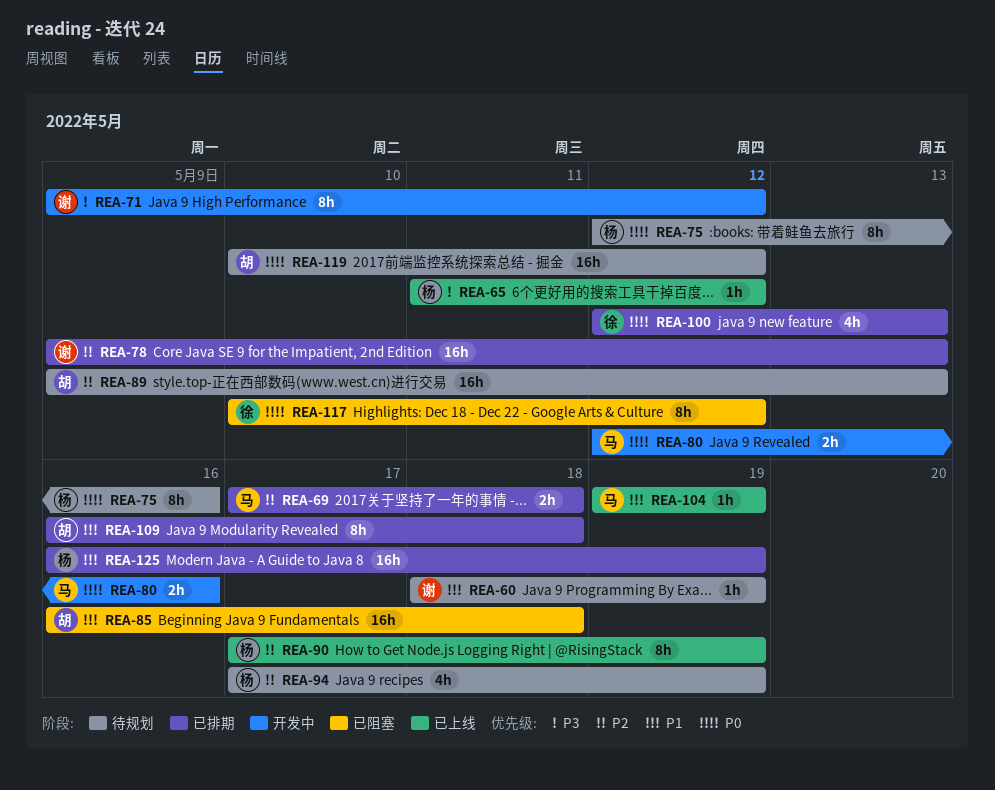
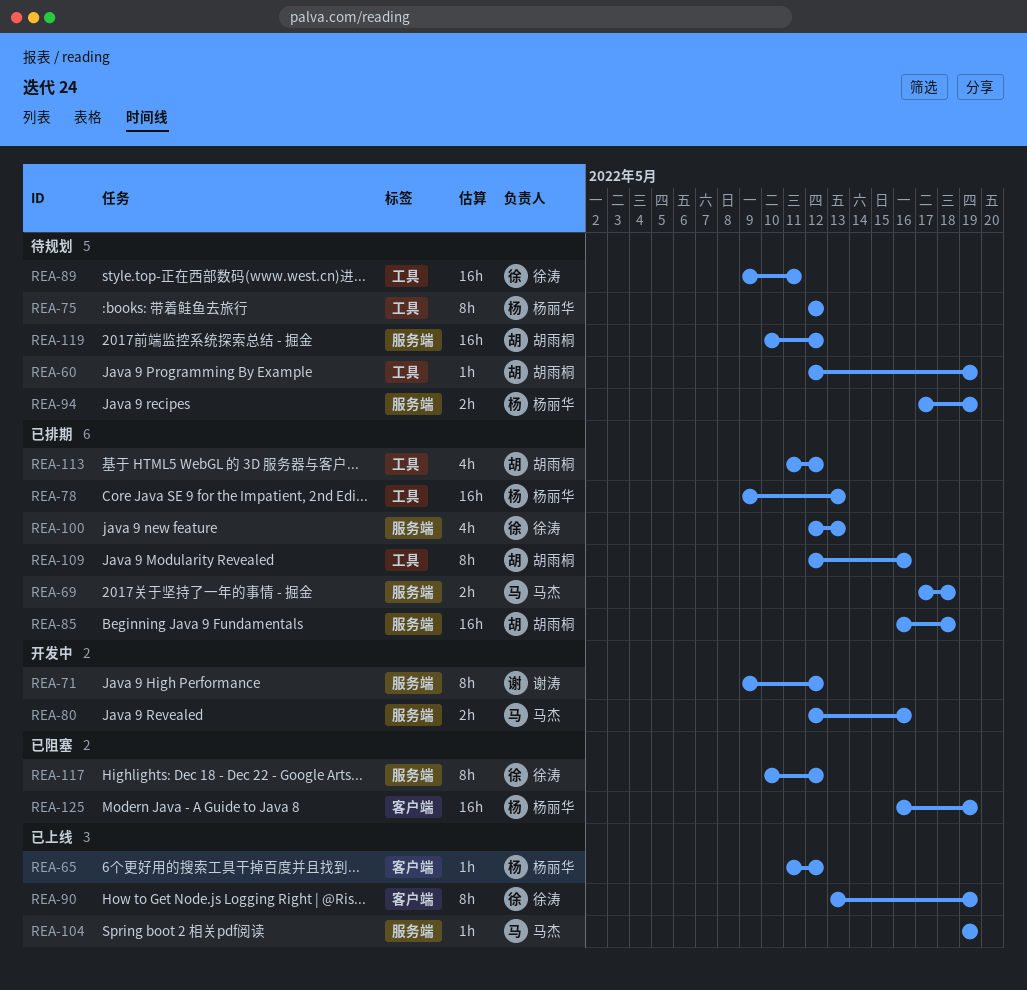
REA-60, owner: 谢涛 -> 胡雨桐
REA-60, start: May 18 -> May 12
REA-75, due: May 16 -> May 12
REA-78, owner: 谢涛 -> 杨丽华
REA-85, status: 已阻塞 -> 已排期
REA-89, owner: 胡雨桐 -> 徐涛
REA-89, due: May 13 -> May 11
REA-90, owner: 杨丽华 -> 徐涛
REA-90, start: May 17 -> May 13
REA-94, estimate: 4h -> 2h
REA-109, start: May 16 -> May 12
REA-109, due: May 18 -> May 16
REA-113: none -> present
REA-125, status: 已排期 -> 已阻塞

